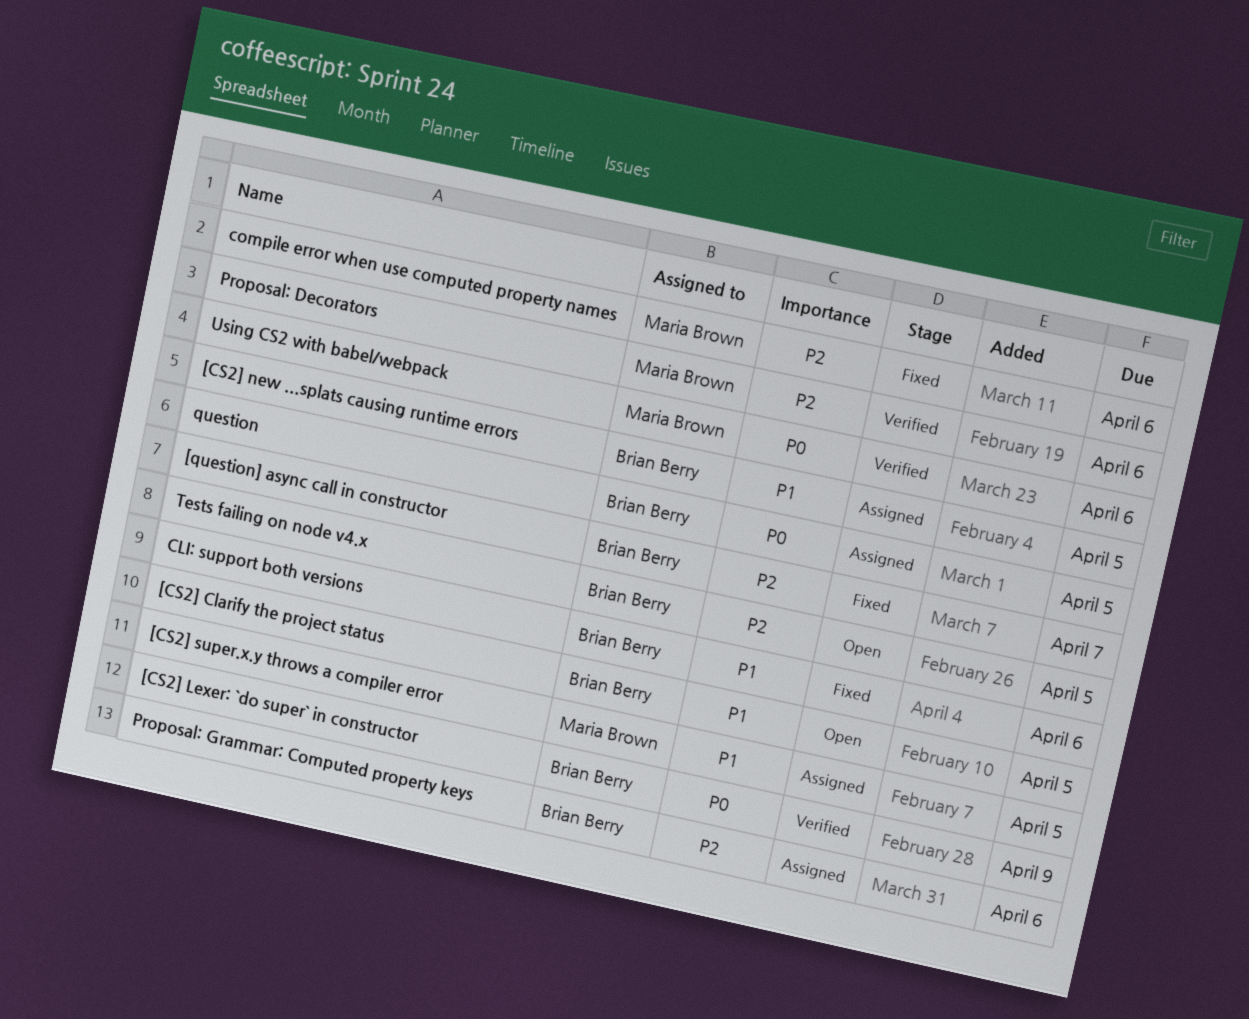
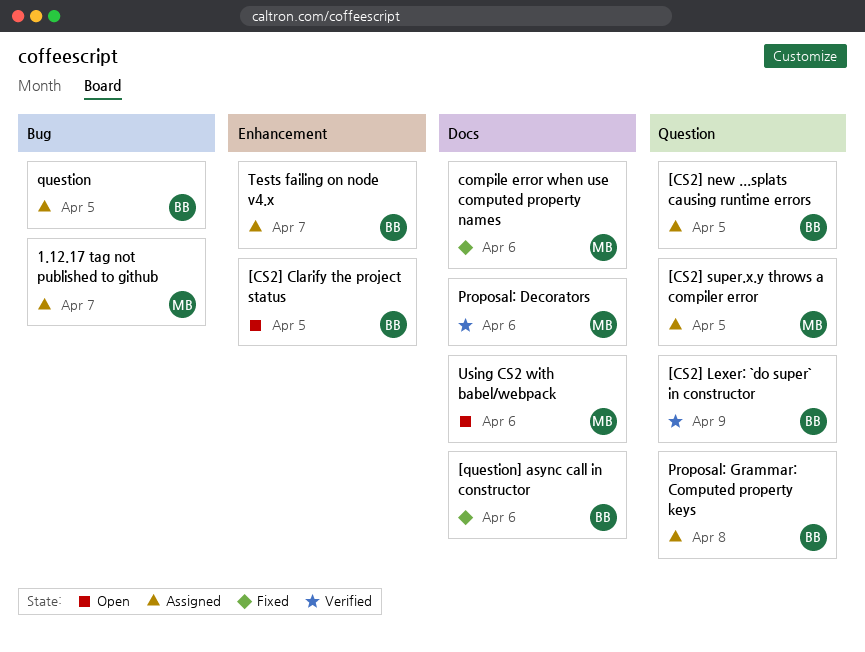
1.12.17 tag not published to github: none -> present
[question] async call in constructor, due: Apr 7 -> Apr 6
CLI: support both versions: present -> none
Proposal: Grammar: Computed property keys, due: Apr 6 -> Apr 8
Tests failing on node v4.x, status: Open -> Assigned
Tests failing on node v4.x, due: Apr 5 -> Apr 7
Using CS2 with babel/webpack, status: Verified -> Open

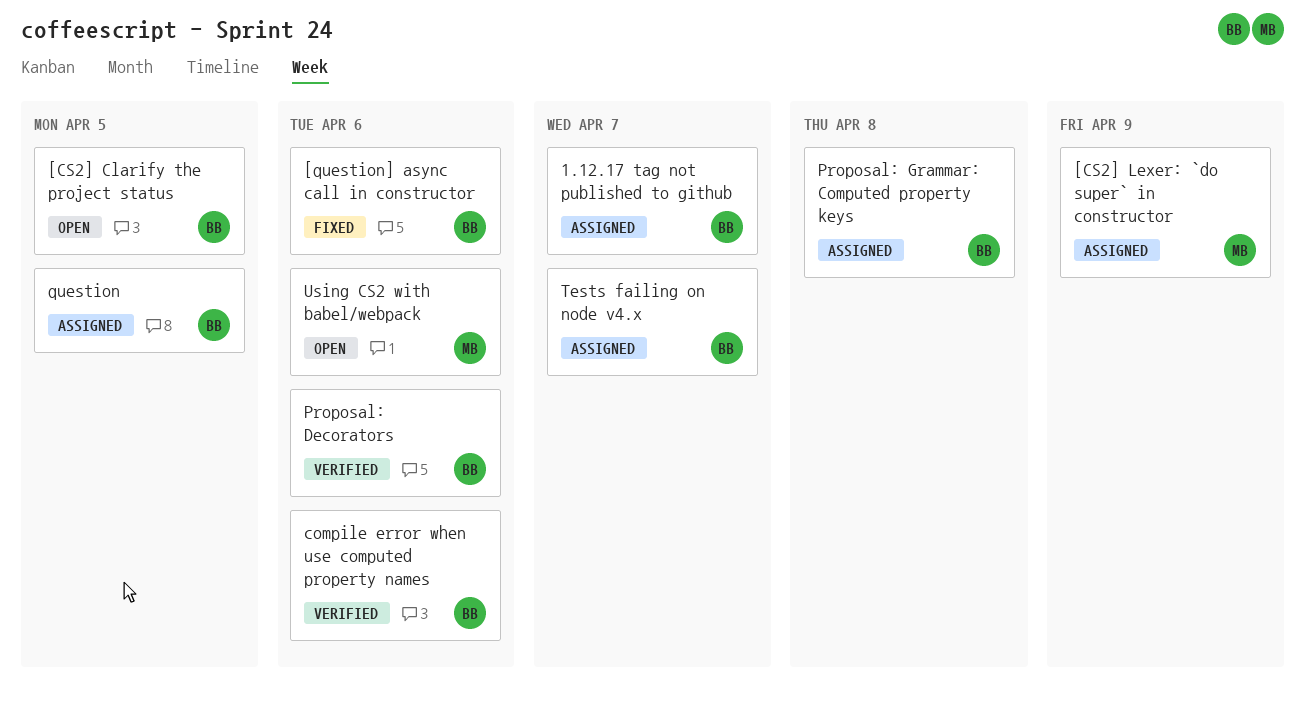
1.12.17 tag not published to github, owner: MB -> BB
[CS2] Lexer: `do super` in constructor, status: Verified -> Assigned
[CS2] Lexer: `do super` in constructor, owner: BB -> MB
[CS2] new ...splats causing runtime errors: present -> none
[CS2] super.x.y throws a compiler error: present -> none
compile error when use computed property names, status: Fixed -> Verified
compile error when use computed property names, owner: MB -> BB
Proposal: Decorators, owner: MB -> BB

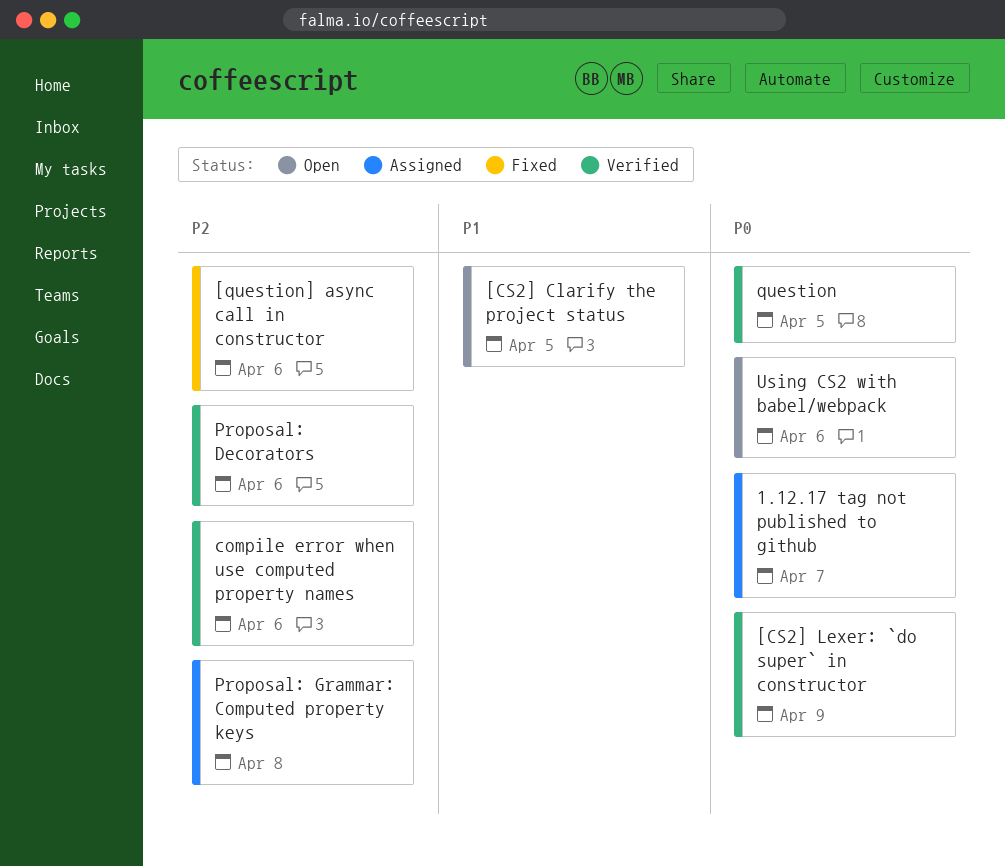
[CS2] Lexer: `do super` in constructor, status: Assigned -> Verified
question, status: Assigned -> Verified
Tests failing on node v4.x: present -> none

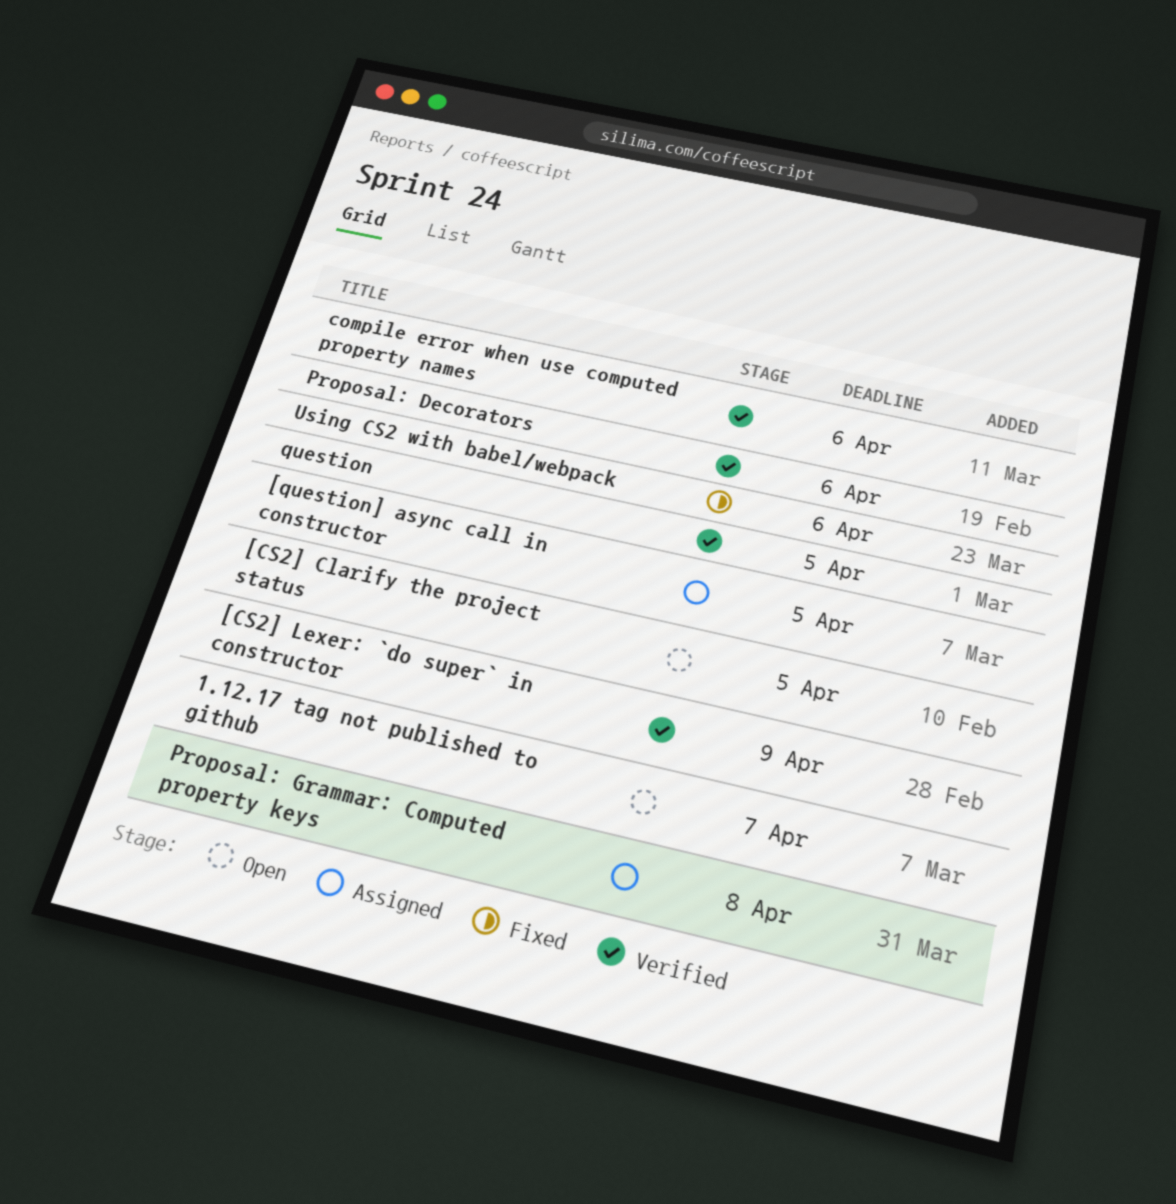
1.12.17 tag not published to github, status: Assigned -> Open
[question] async call in constructor, status: Fixed -> Assigned
[question] async call in constructor, due: Apr 6 -> Apr 5
Using CS2 with babel/webpack, status: Open -> Fixed

